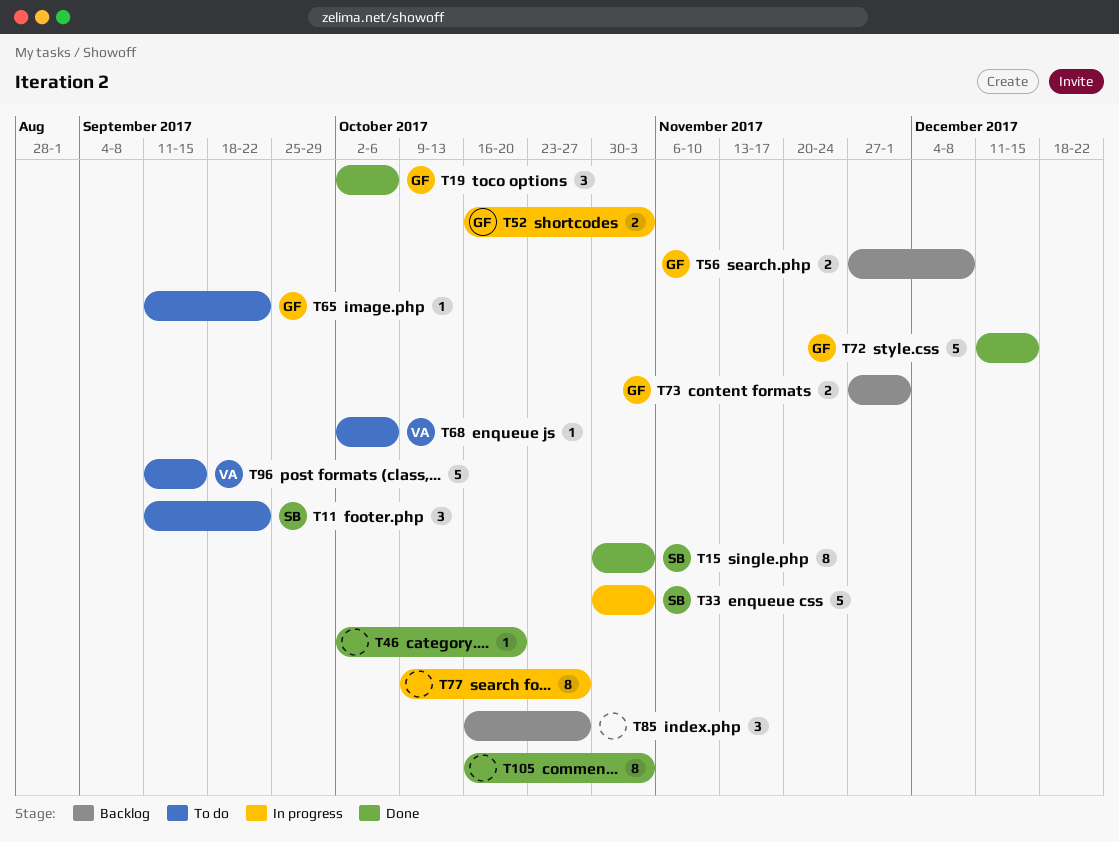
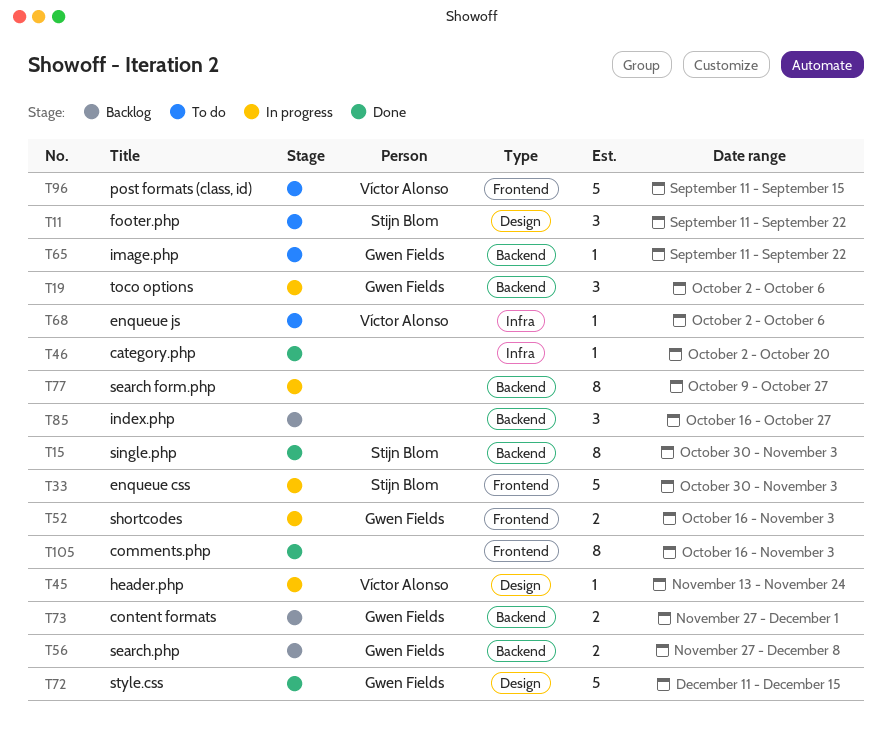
T19, status: Done -> In progress
T45: none -> present

